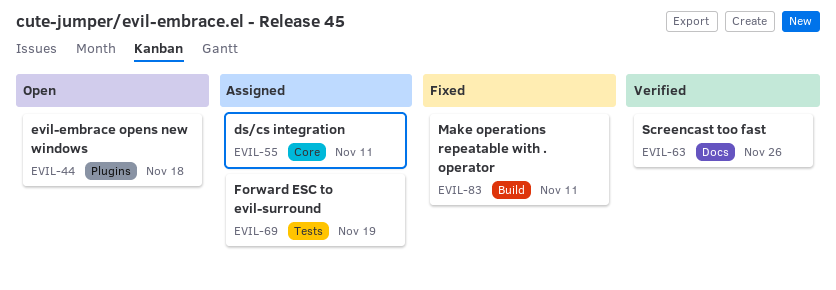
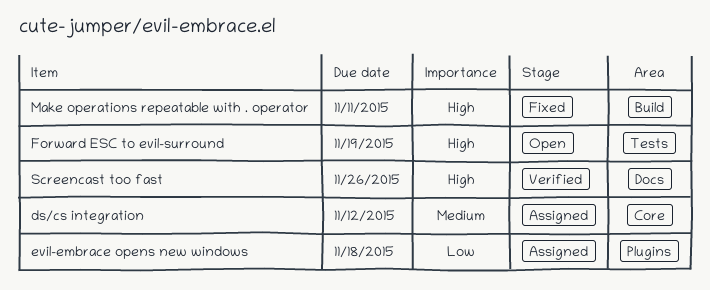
ds/cs integration, due: Nov 11 -> Nov 12
evil-embrace opens new windows, status: Open -> Assigned
Forward ESC to evil-surround, status: Assigned -> Open

